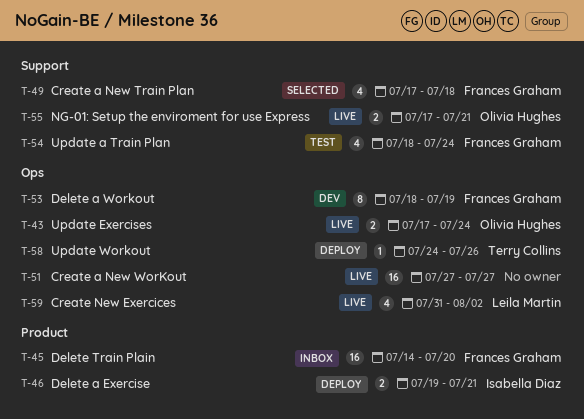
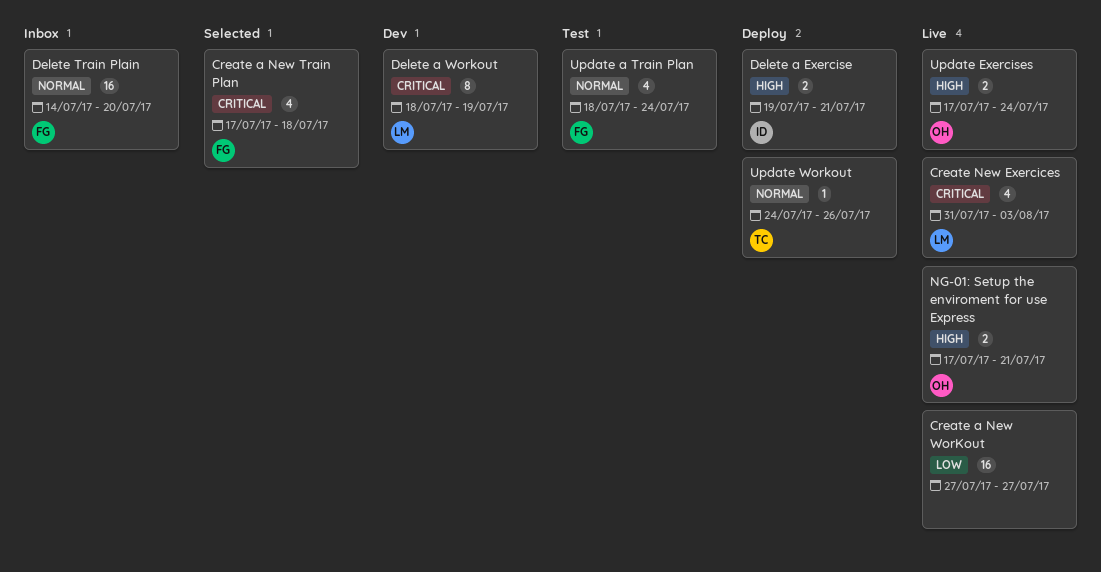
Create New Exercices, due: Aug 2 -> Aug 3
Delete a Workout, owner: Frances Graham -> Leila Martin

